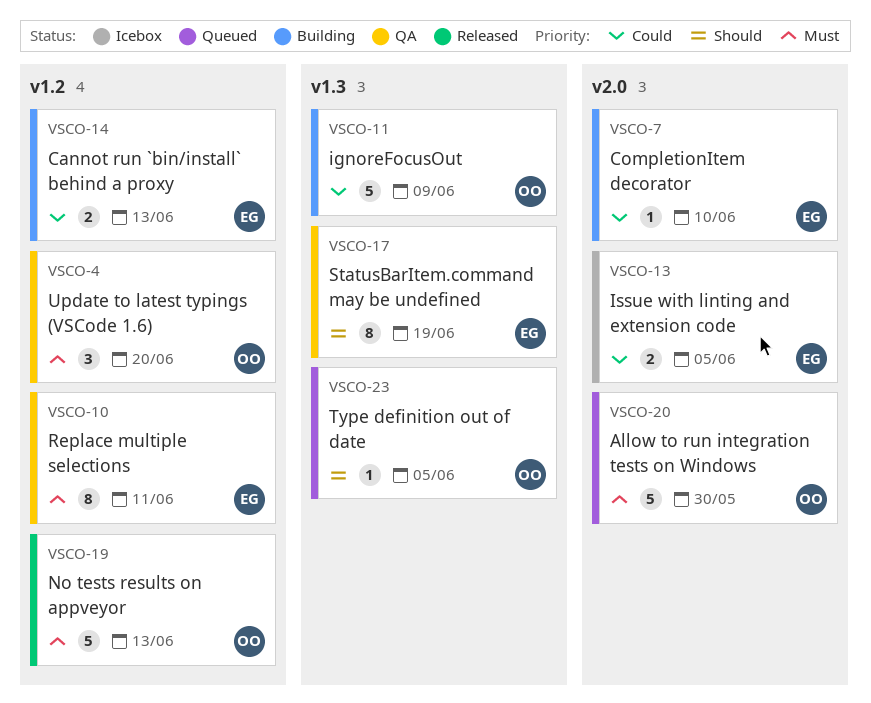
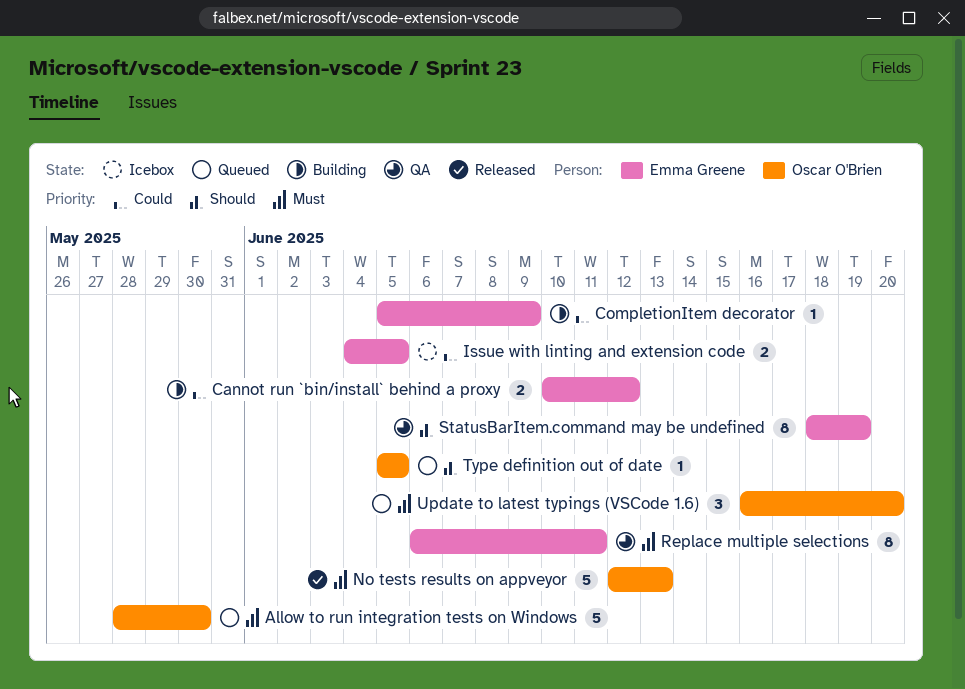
Cannot run `bin/install` behind a proxy, due: Jun 13 -> Jun 12
CompletionItem decorator, due: Jun 10 -> Jun 9
ignoreFocusOut: present -> none
Update to latest typings (VSCode 1.6), status: QA -> Queued

